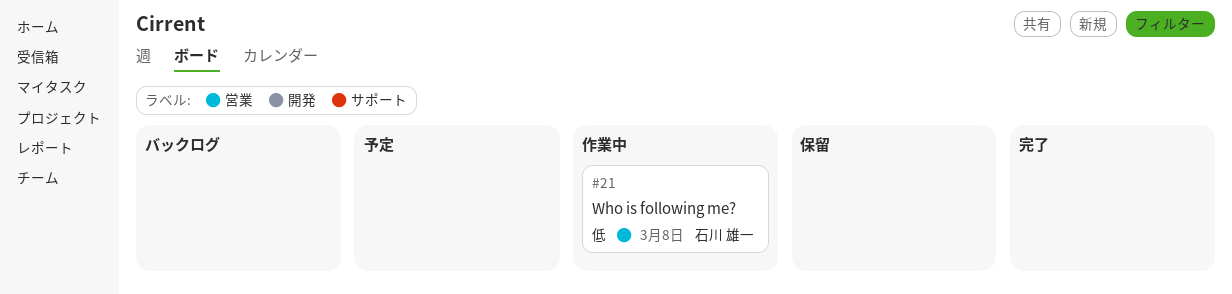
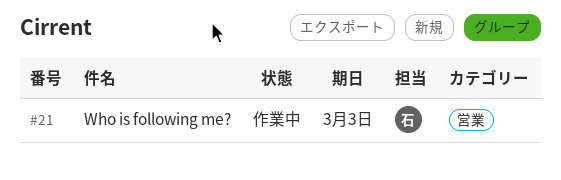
#21, due: Mar 8 -> Mar 3

